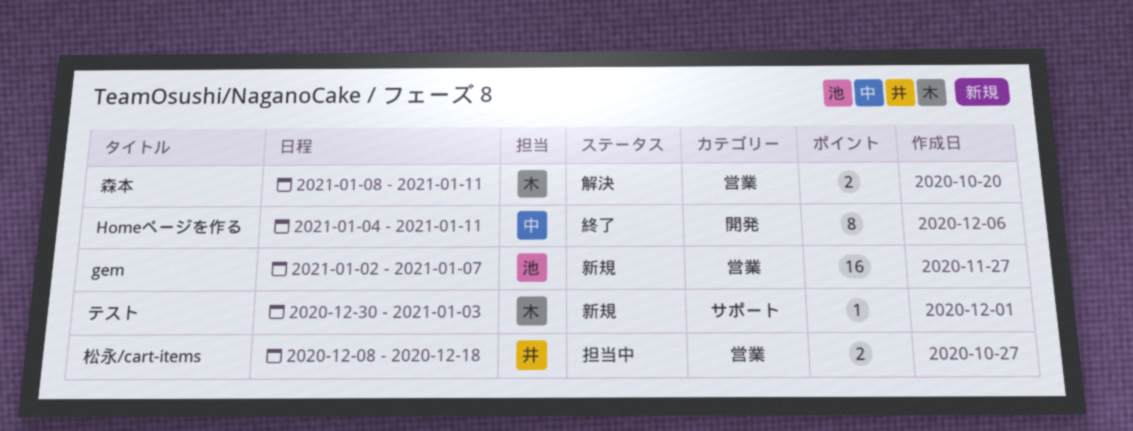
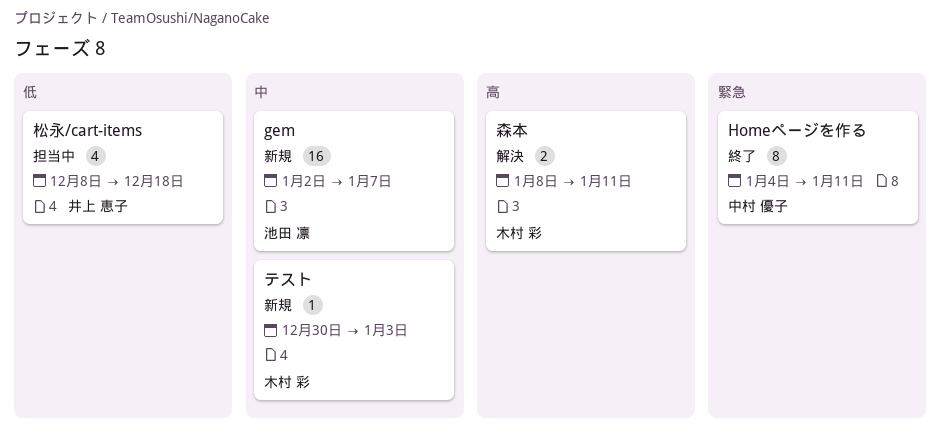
松永/cart-items, estimate: 2 -> 4

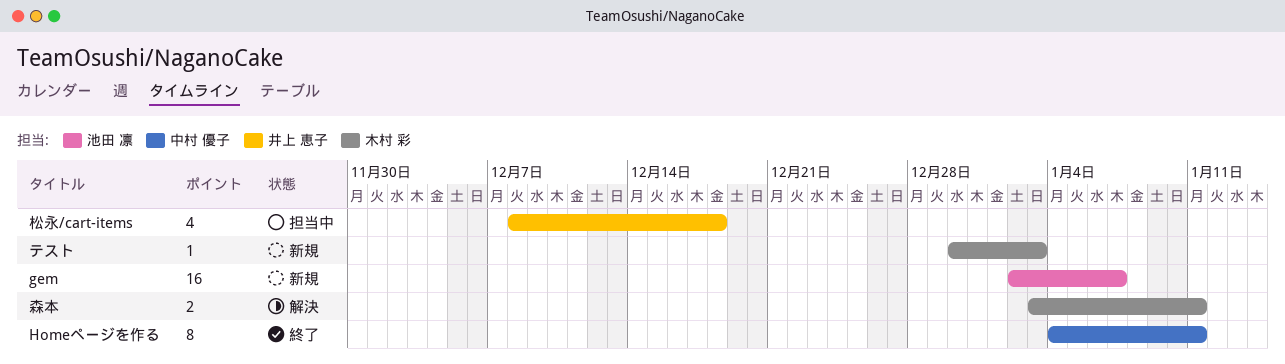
森本, start: Jan 8 -> Jan 3

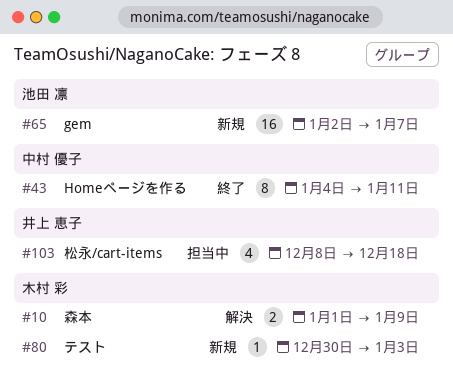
森本, start: Jan 3 -> Jan 1
森本, due: Jan 11 -> Jan 9

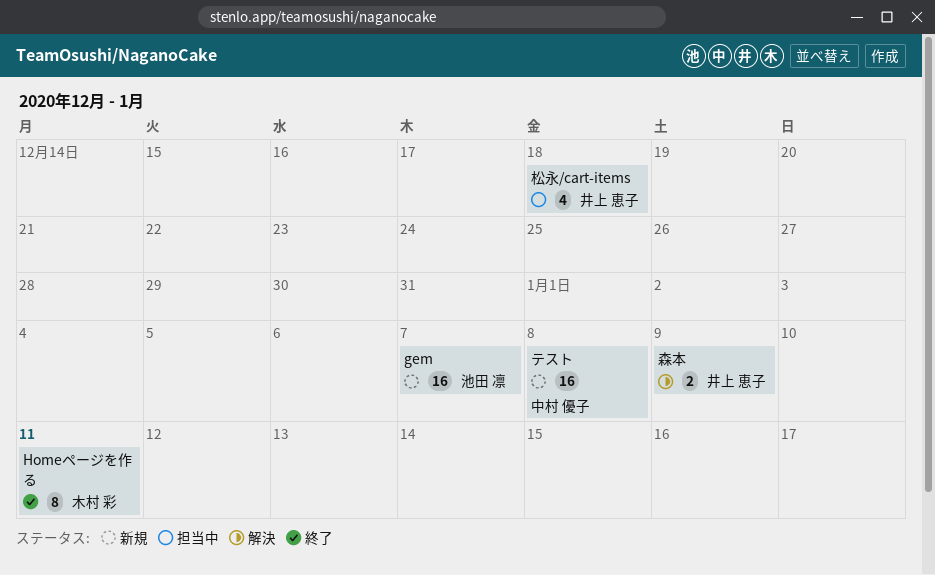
Homeページを作る, owner: 中村 優子 -> 木村 彩
テスト, owner: 木村 彩 -> 中村 優子
テスト, estimate: 1 -> 16
テスト, due: Jan 3 -> Jan 8
森本, owner: 木村 彩 -> 井上 恵子

